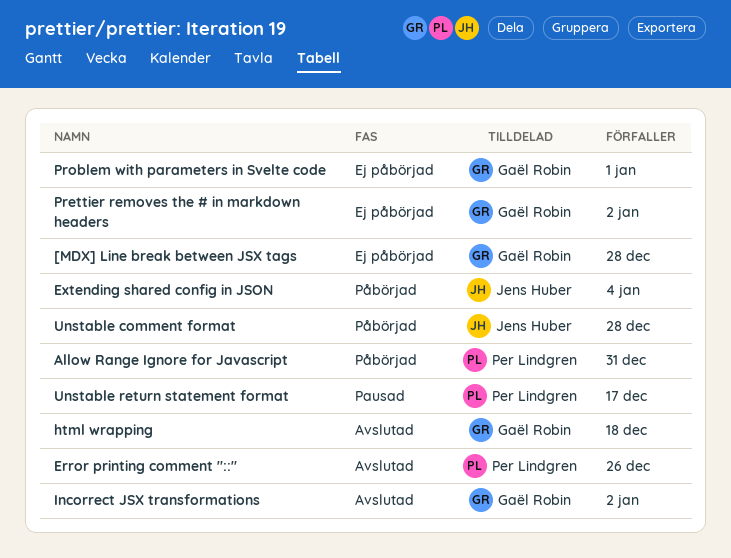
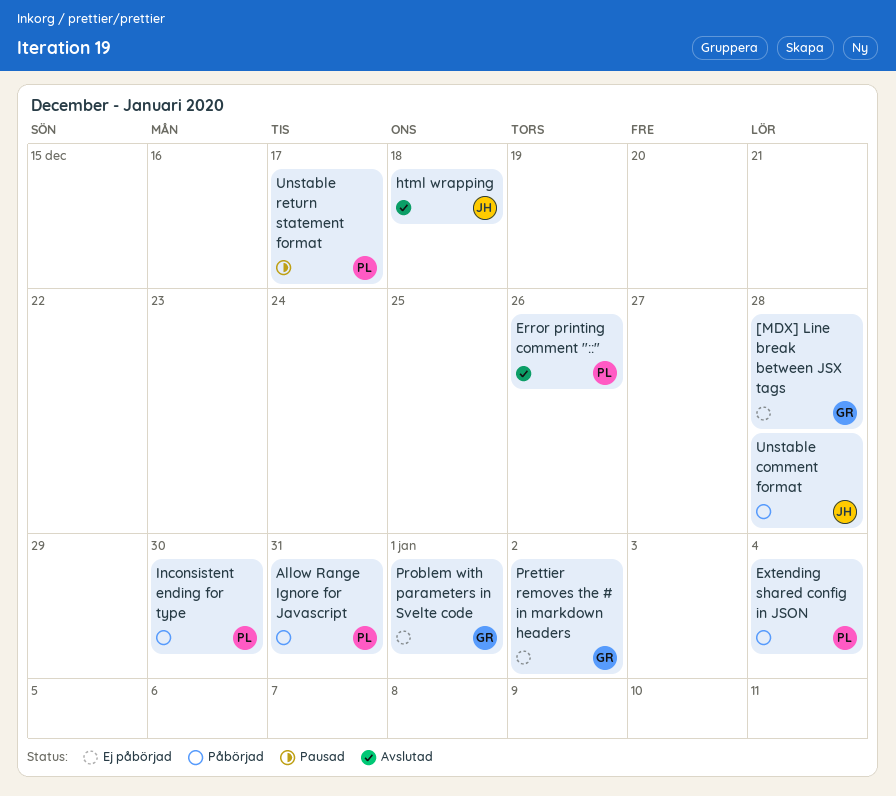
Extending shared config in JSON, owner: Jens Huber -> Per Lindgren
html wrapping, owner: Gaël Robin -> Jens Huber
Inconsistent ending for type: none -> present
Incorrect JSX transformations: present -> none

